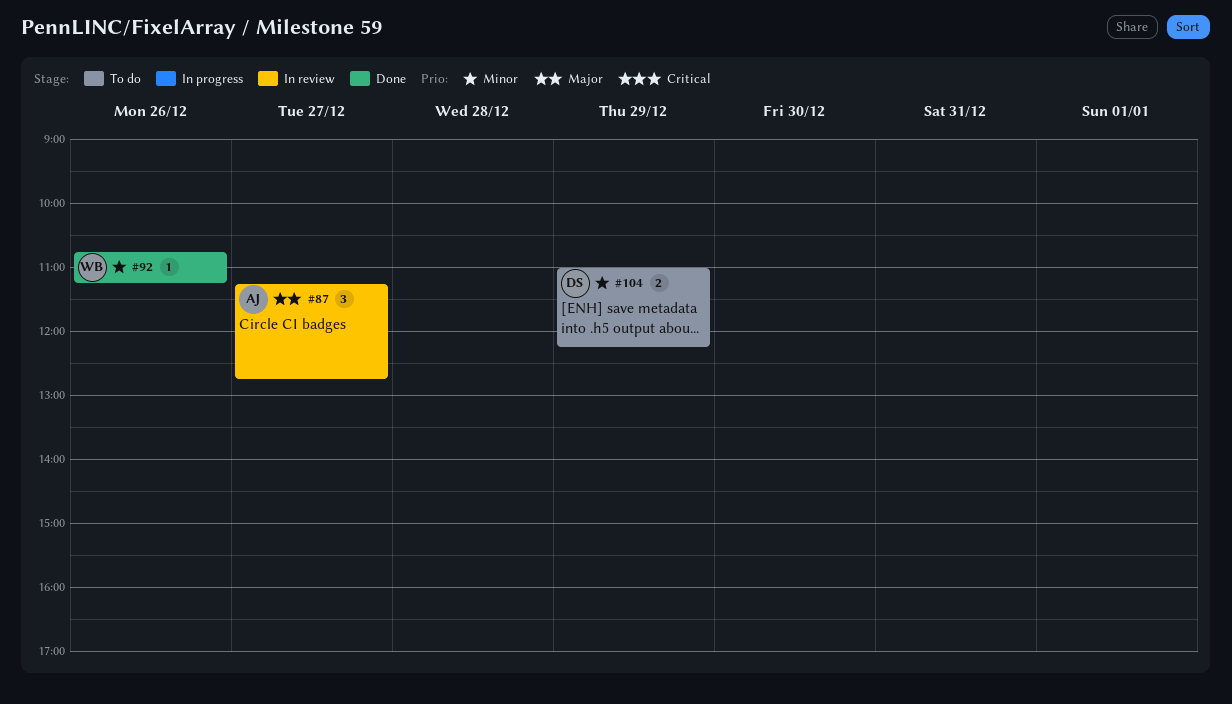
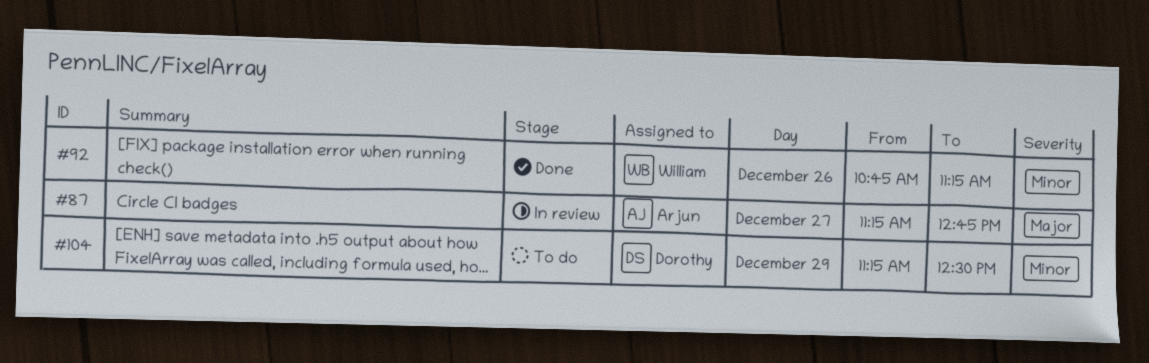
#104, begins: 11:00 -> 11:15
#104, ends: 12:15 -> 12:30

